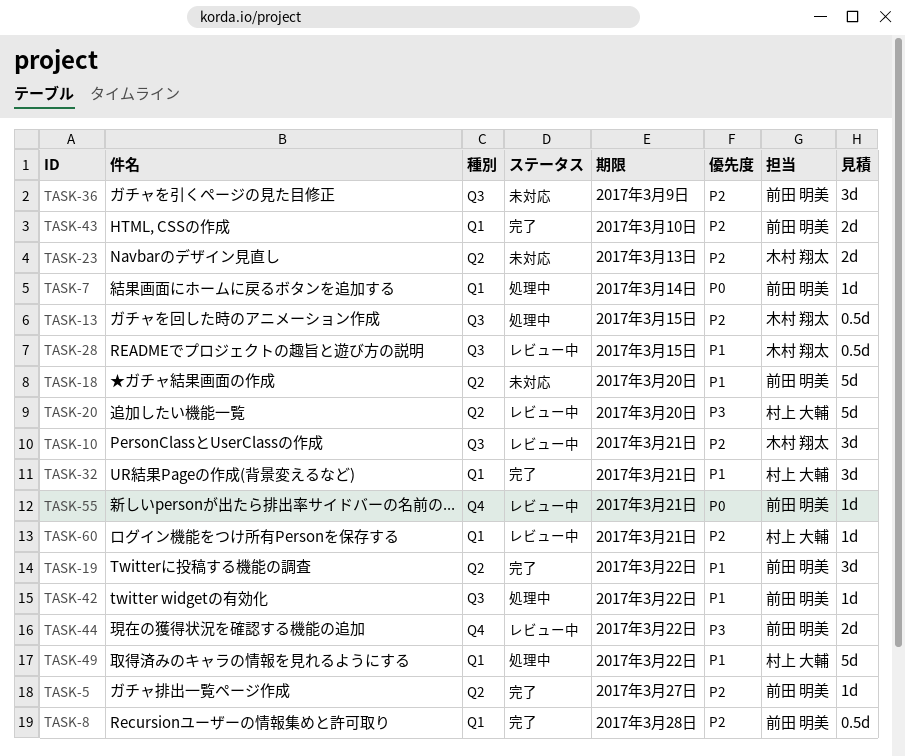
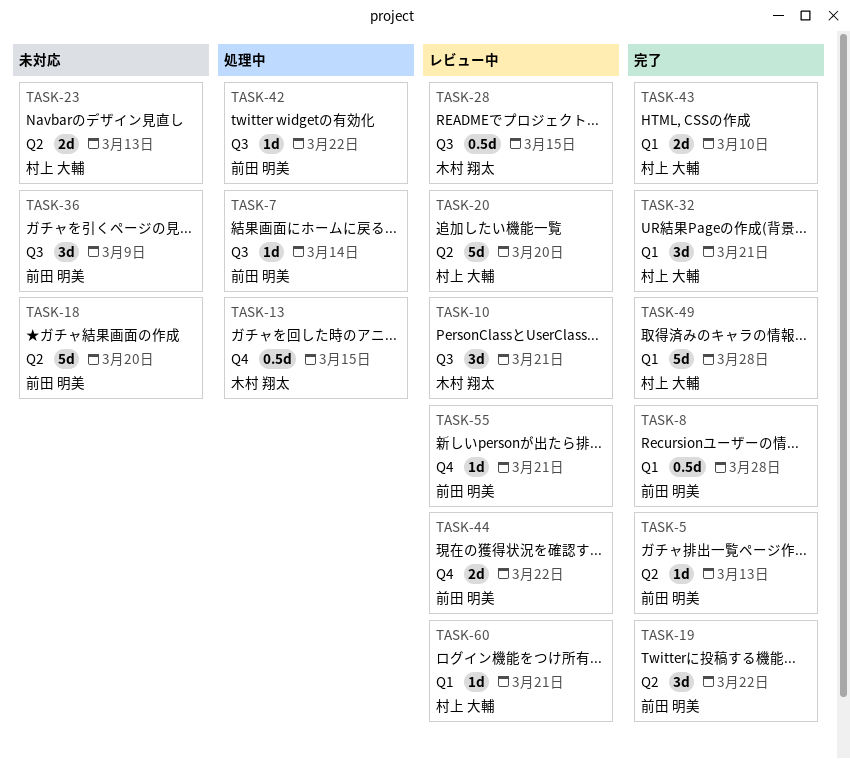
TASK-5, due: Mar 27 -> Mar 13
TASK-7, label: Q1 -> Q3
TASK-13, label: Q3 -> Q4
TASK-23, owner: 木村 翔太 -> 村上 大輔
TASK-43, owner: 前田 明美 -> 村上 大輔
TASK-49, status: 処理中 -> 完了
TASK-49, due: Mar 22 -> Mar 28

